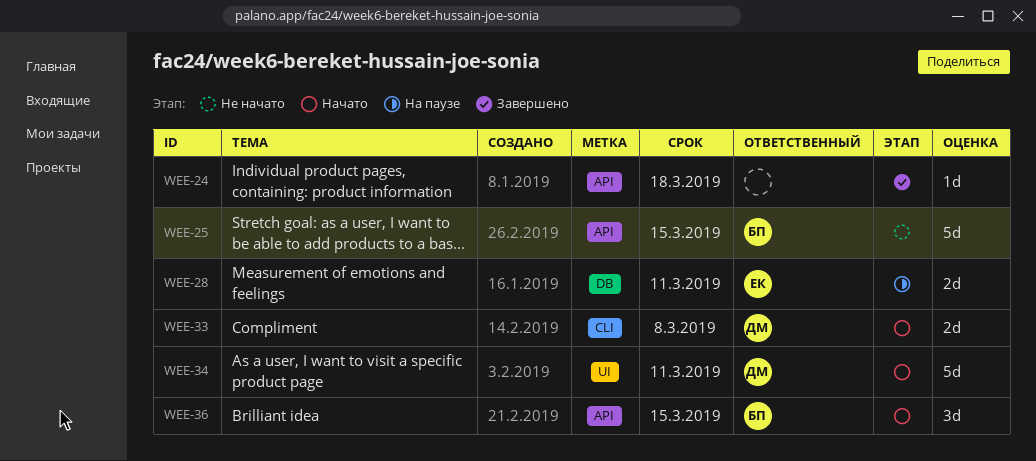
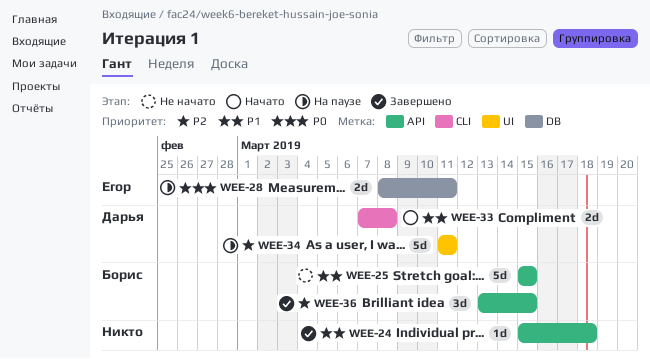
WEE-34, status: Начато -> На паузе
WEE-36, status: Начато -> Завершено

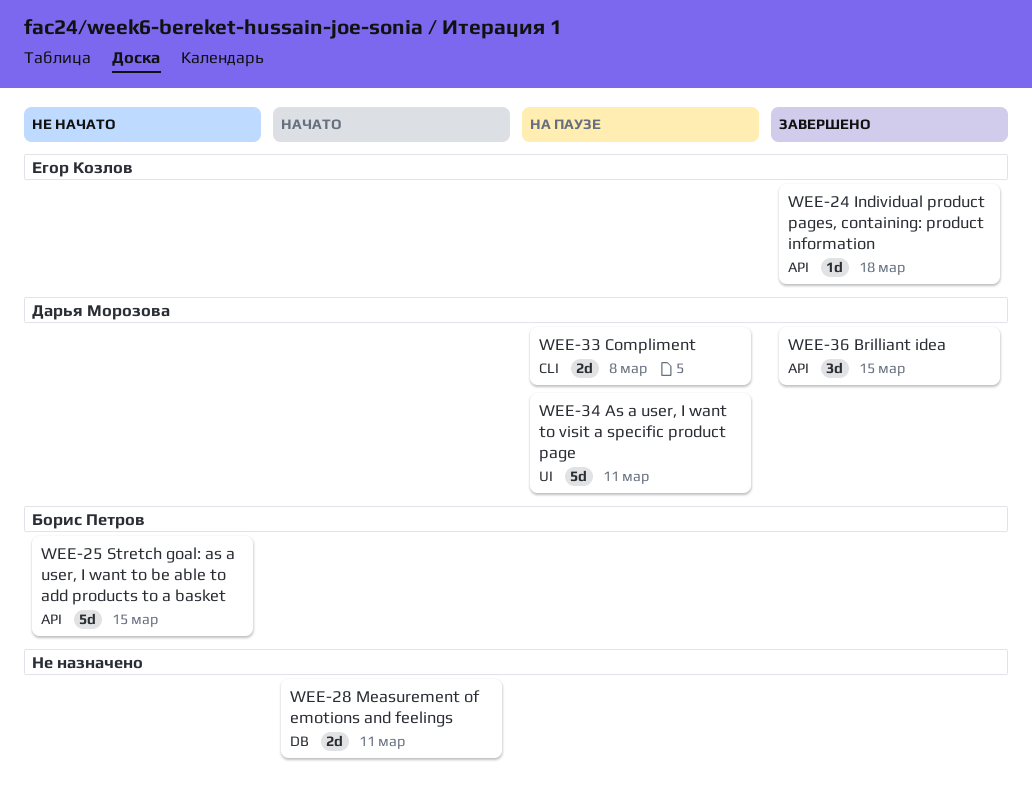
WEE-24, owner: none -> Егор Козлов
WEE-28, status: На паузе -> Начато
WEE-28, owner: Егор Козлов -> none
WEE-33, status: Начато -> На паузе
WEE-36, owner: Борис Петров -> Дарья Морозова

